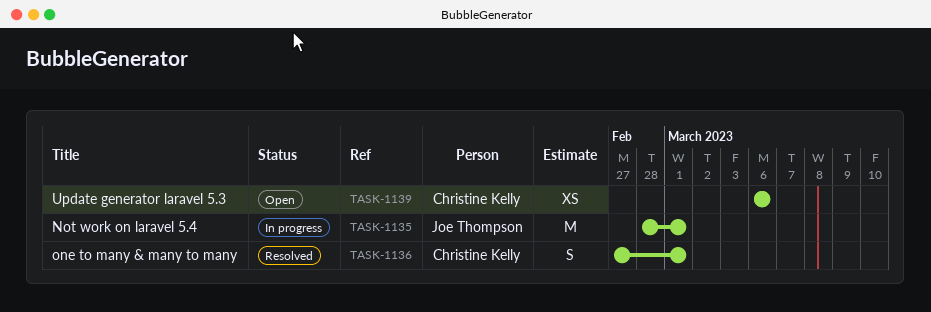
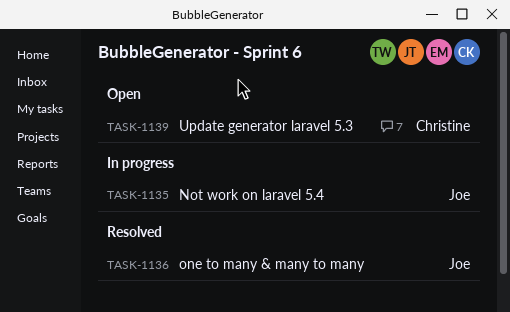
TASK-1136, owner: Christine Kelly -> Joe Thompson

